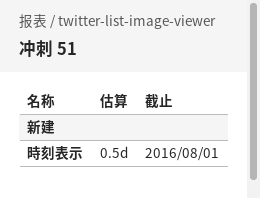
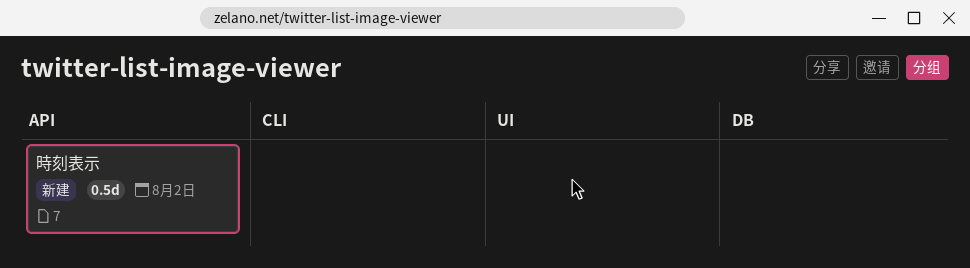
時刻表示, due: Aug 1 -> Aug 2

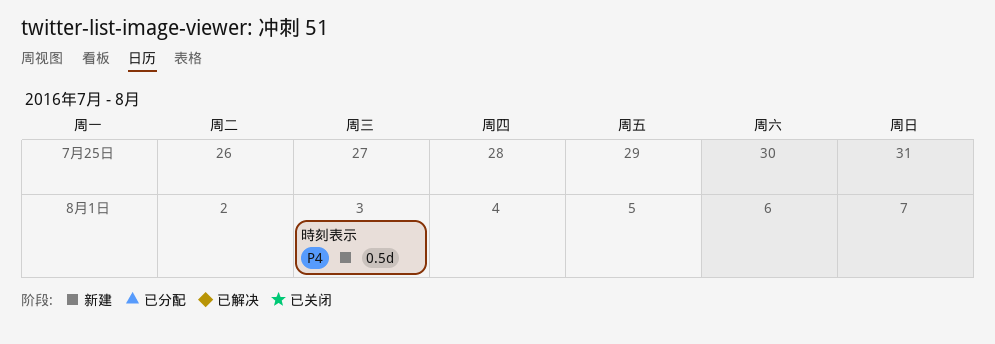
時刻表示, due: Aug 2 -> Aug 3

